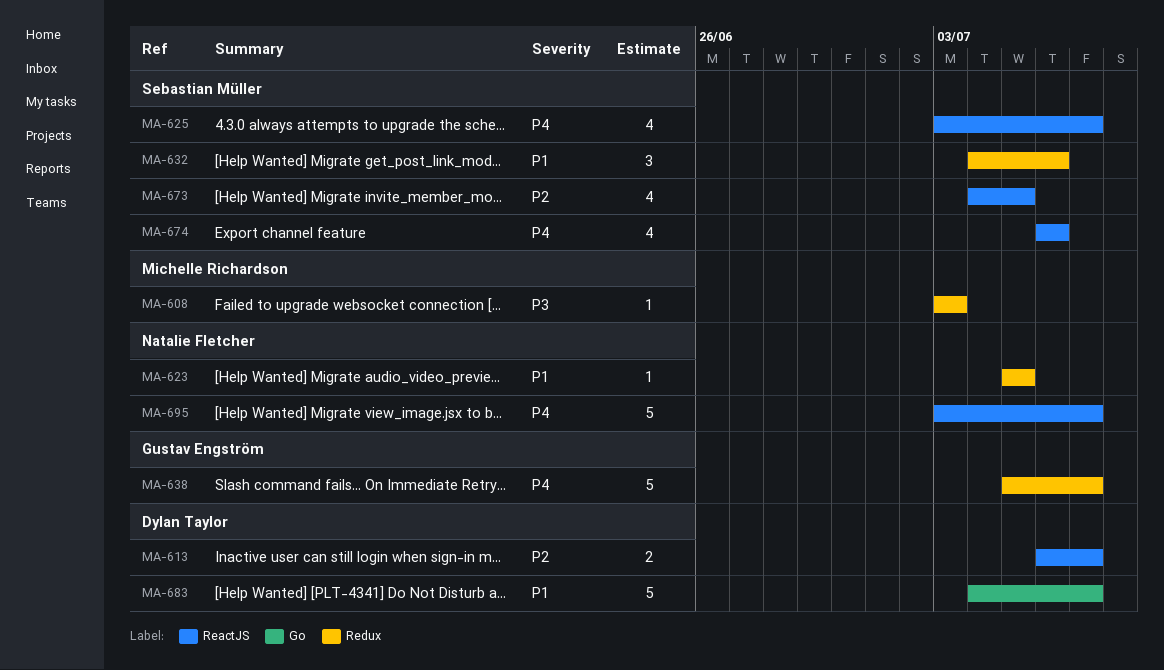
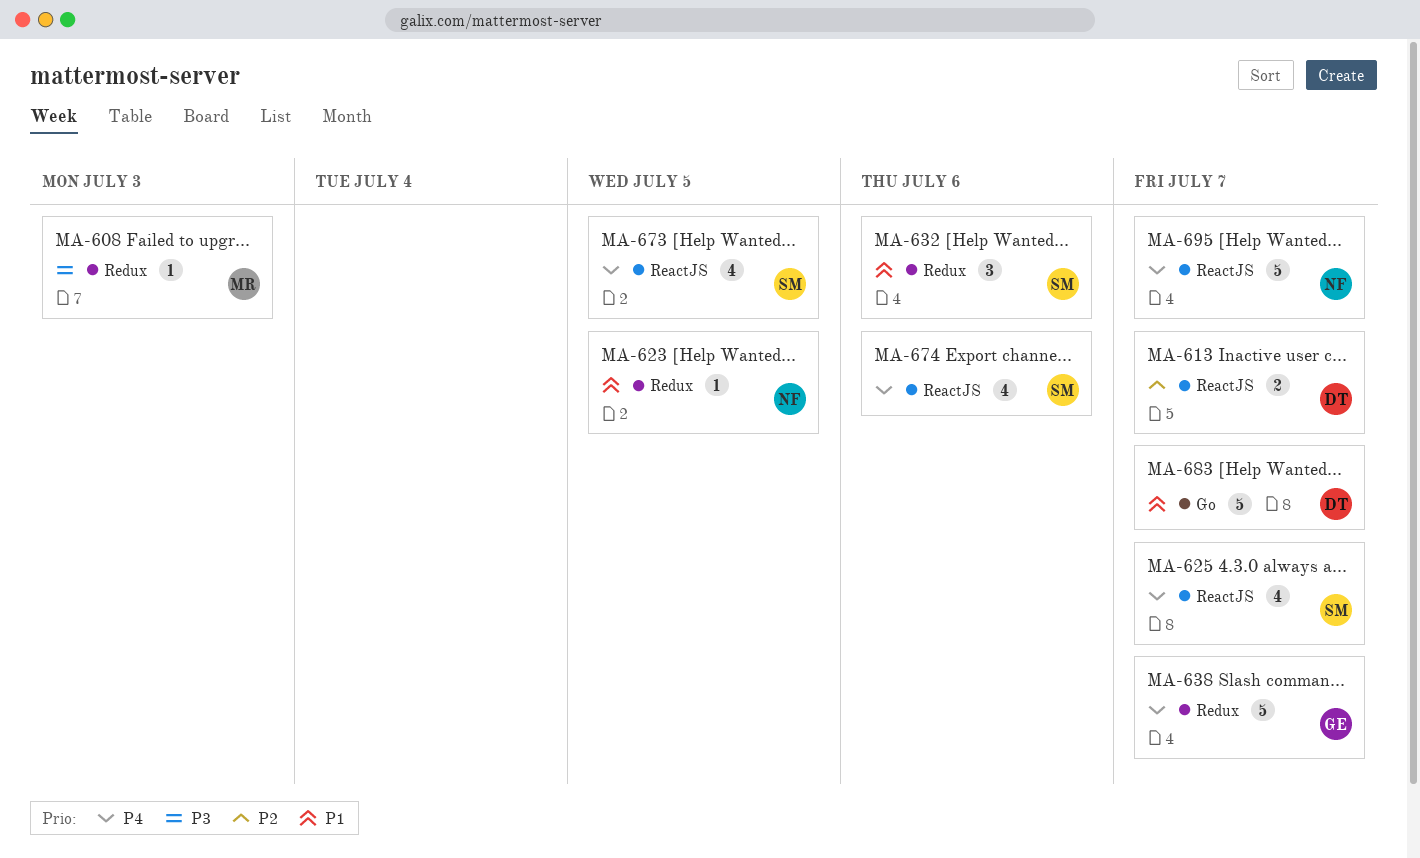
MA-673, priority: P2 -> P4

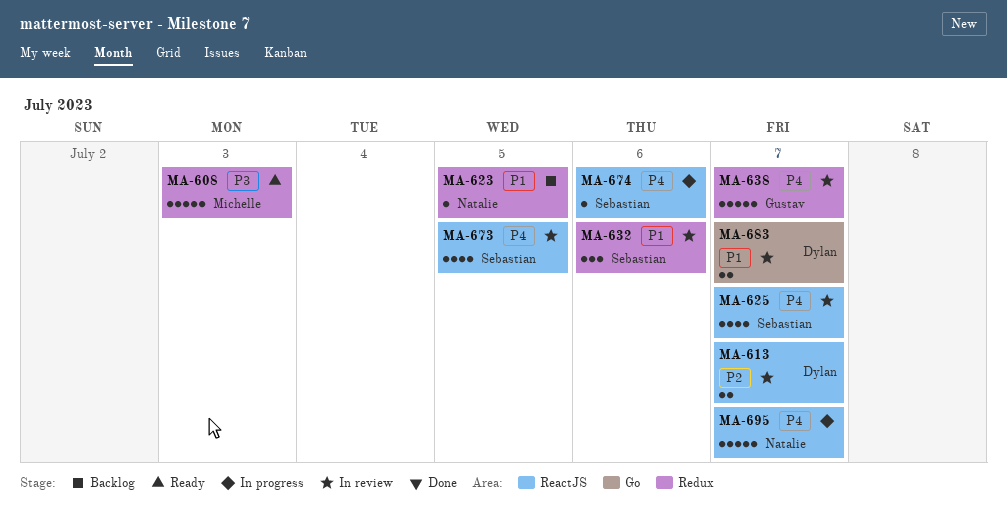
MA-608, estimate: 1 -> 5
MA-674, estimate: 4 -> 1
MA-683, estimate: 5 -> 2

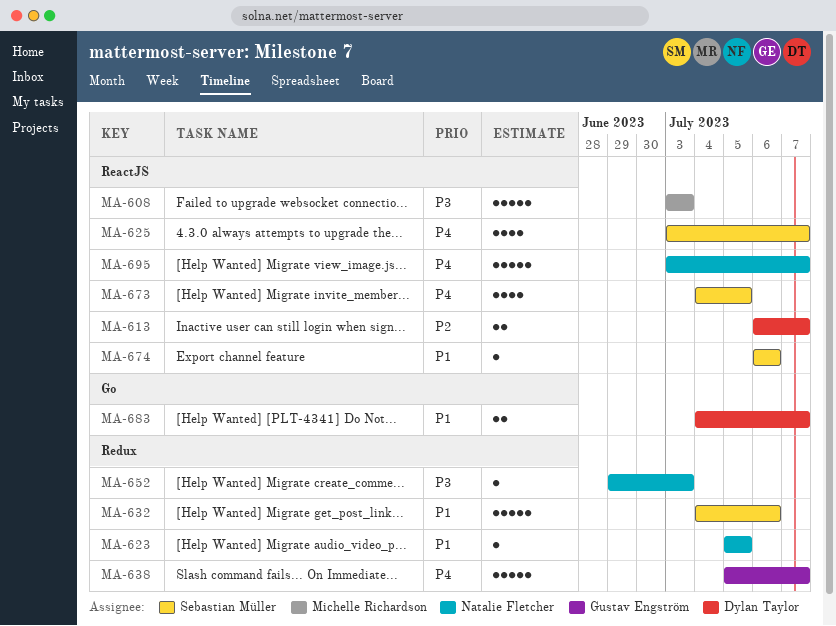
MA-608, label: Redux -> ReactJS
MA-632, estimate: 3 -> 5
MA-652: none -> present
MA-674, priority: P4 -> P1

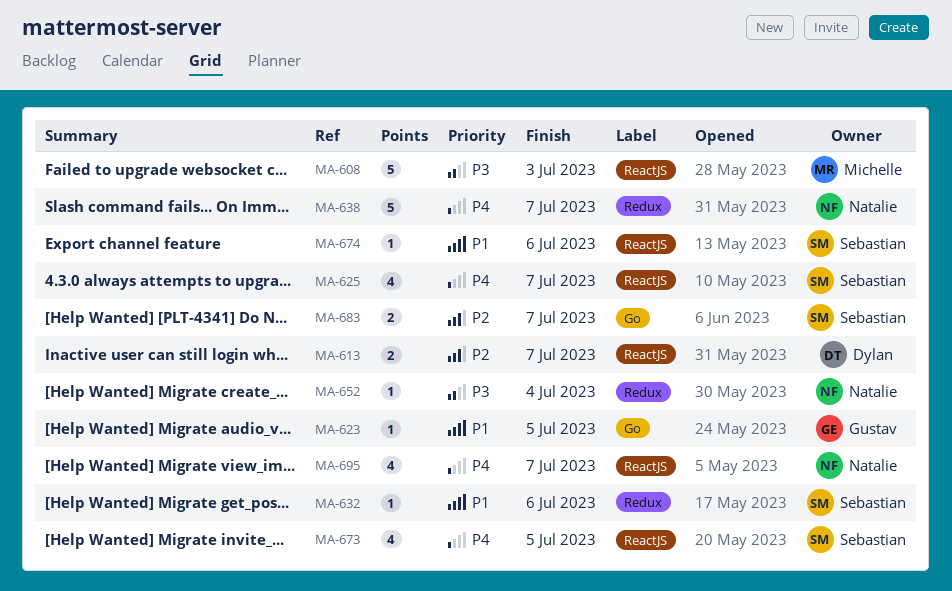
MA-623, owner: Natalie Fletcher -> Gustav Engström
MA-623, label: Redux -> Go
MA-632, estimate: 5 -> 1
MA-638, owner: Gustav Engström -> Natalie Fletcher
MA-652, due: Jul 3 -> Jul 4
MA-683, owner: Dylan Taylor -> Sebastian Müller
MA-683, priority: P1 -> P2
MA-695, estimate: 5 -> 4

